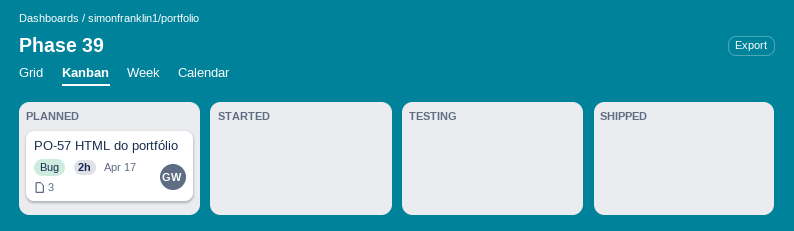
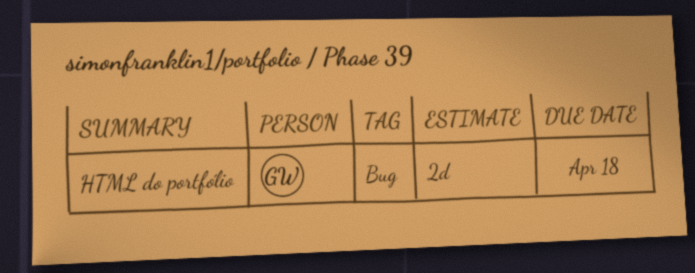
HTML do portfólio, estimate: 2h -> 2d
HTML do portfólio, due: Apr 17 -> Apr 18

